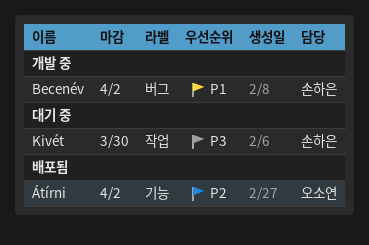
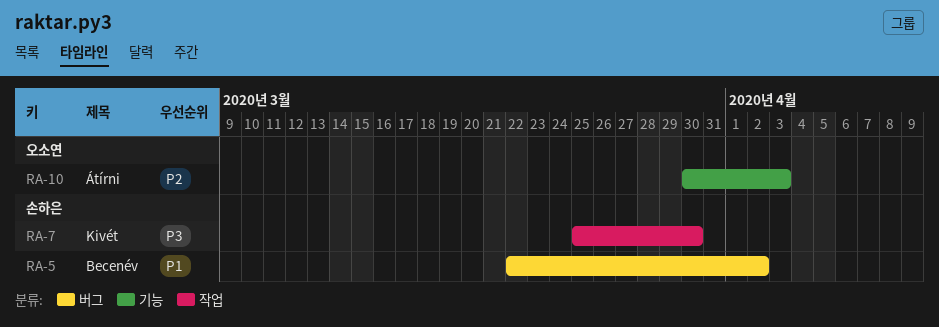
Átírni, due: Apr 2 -> Apr 3

